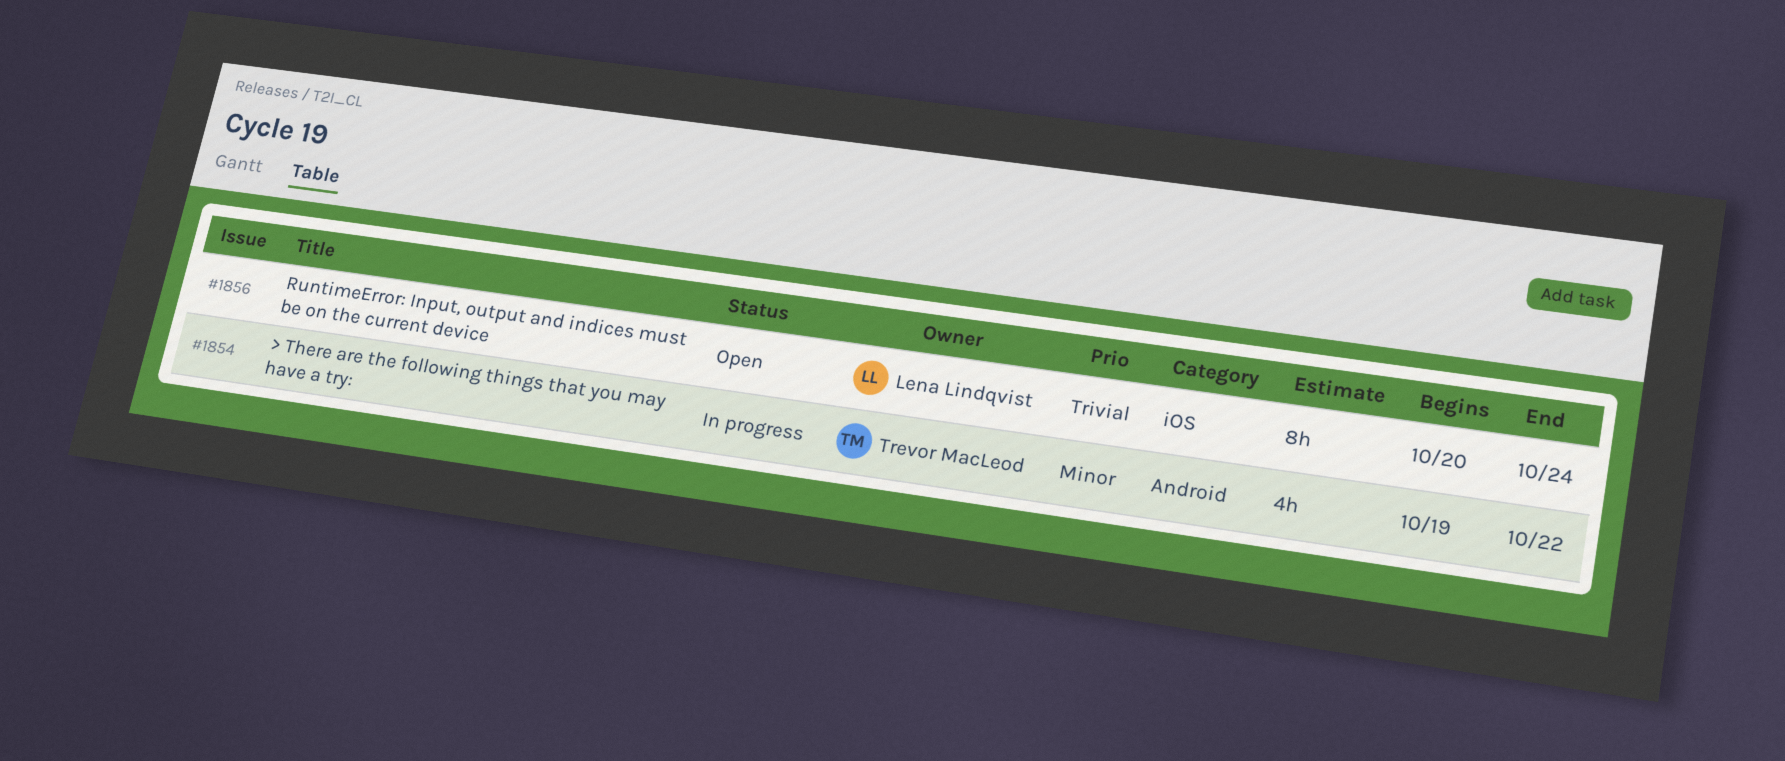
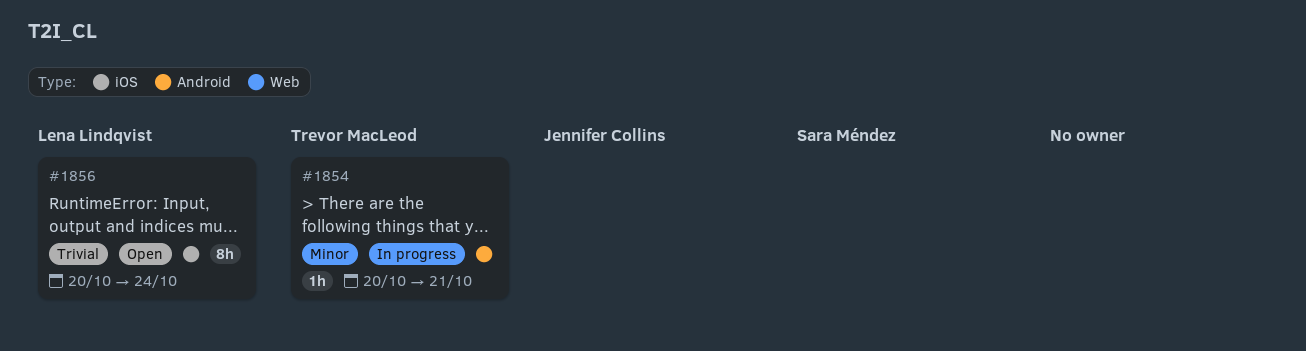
#1854, estimate: 4h -> 1h
#1854, start: Oct 19 -> Oct 20
#1854, due: Oct 22 -> Oct 21

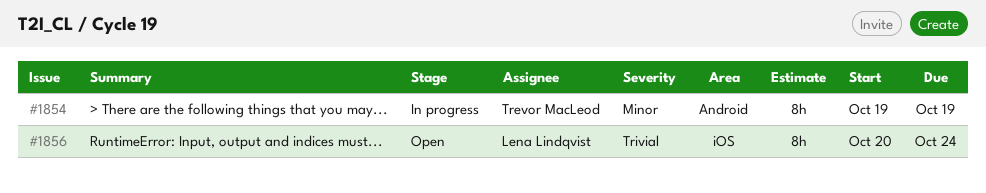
#1854, estimate: 1h -> 8h
#1854, start: Oct 20 -> Oct 19
#1854, due: Oct 21 -> Oct 19

